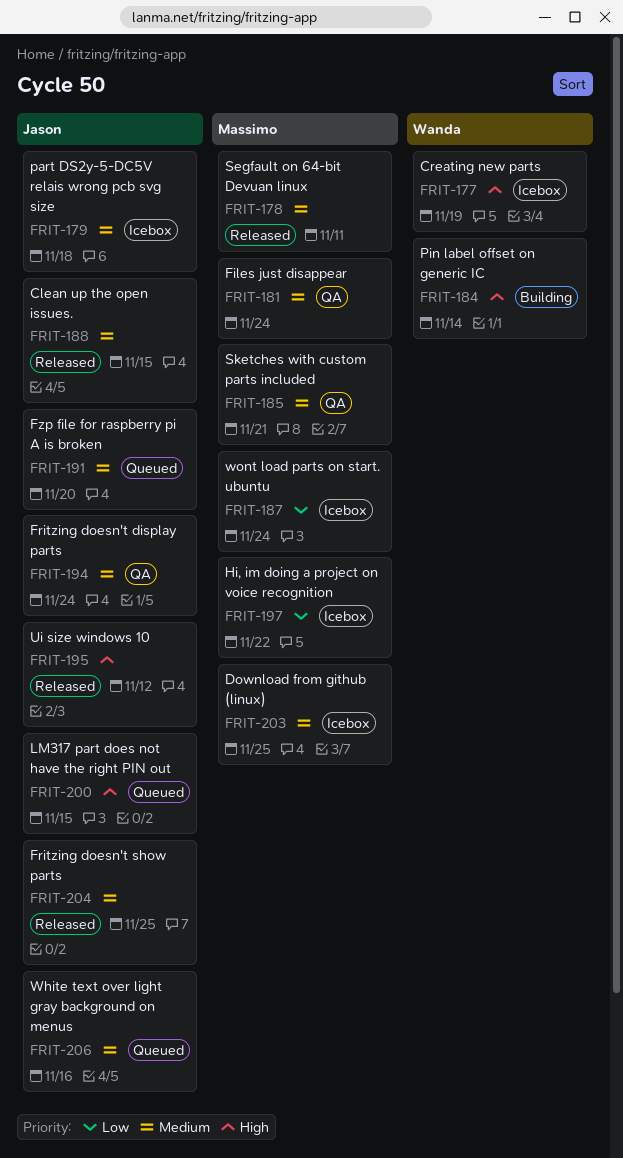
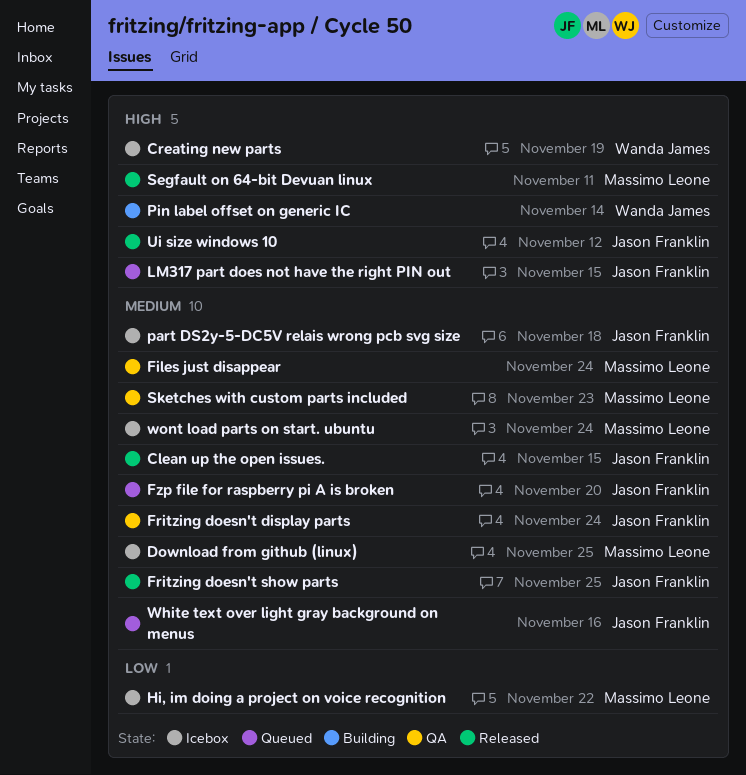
Segfault on 64-bit Devuan linux, priority: Medium -> High
Sketches with custom parts included, due: Nov 21 -> Nov 23
wont load parts on start. ubuntu, priority: Low -> Medium

